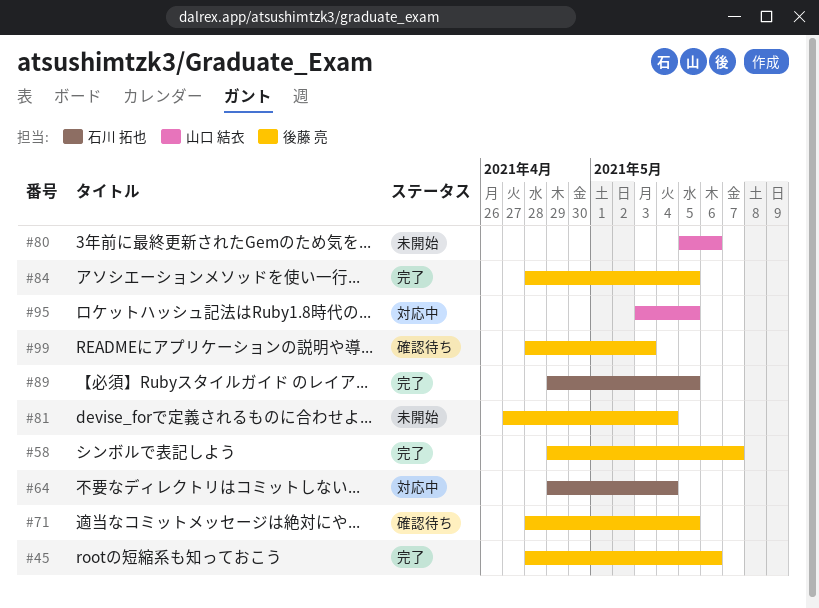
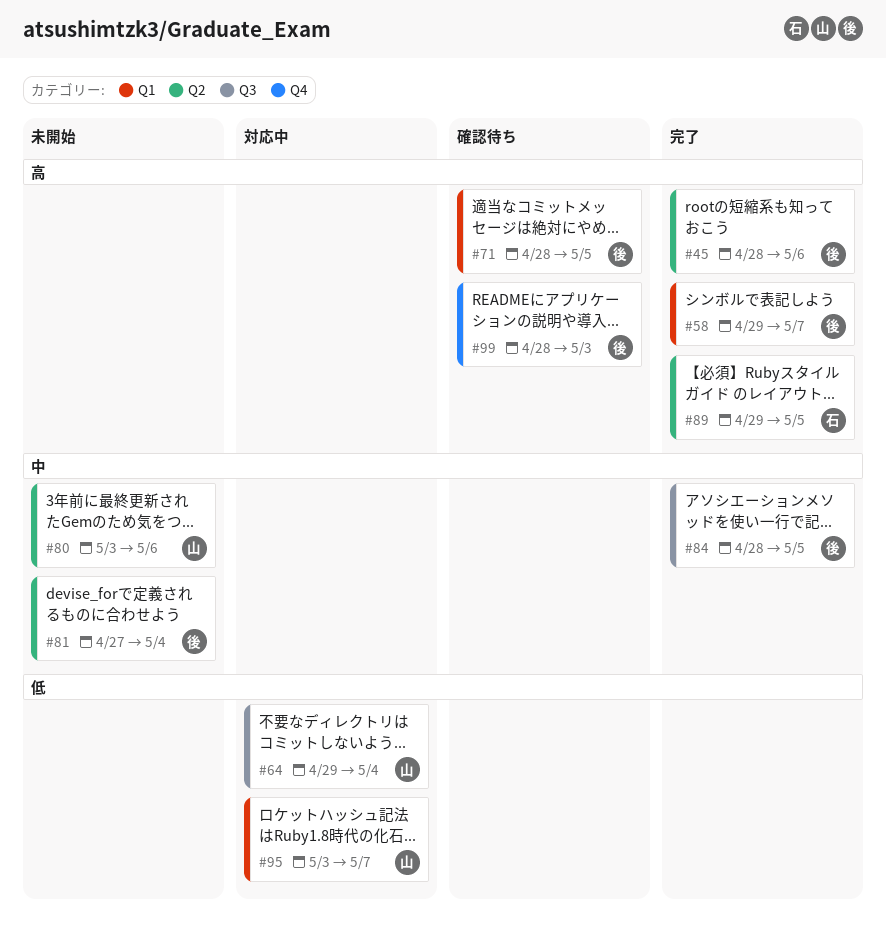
#64, owner: 石川 拓也 -> 山口 結衣
#80, start: May 5 -> May 3
#95, due: May 5 -> May 7

